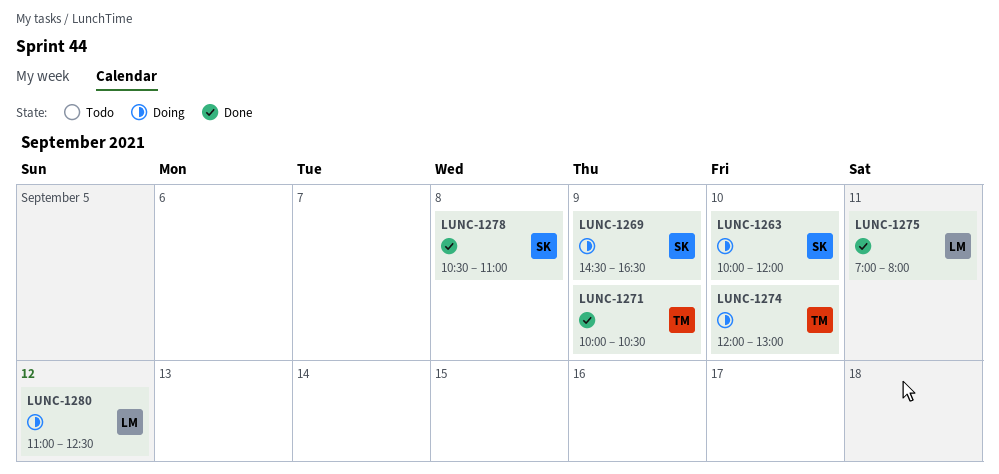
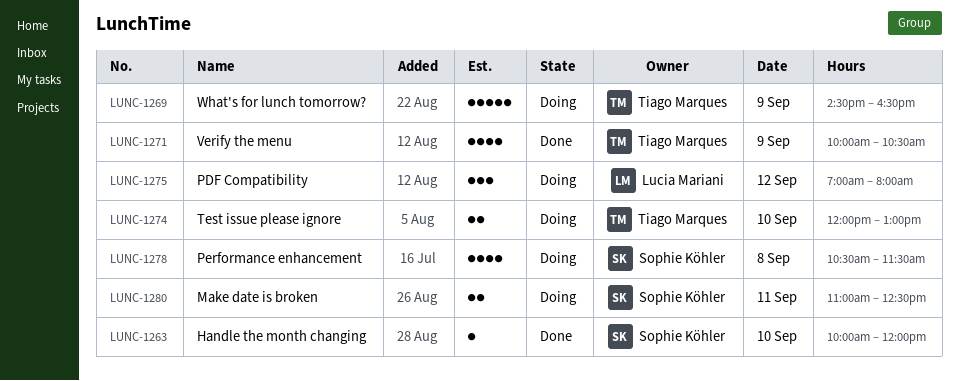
LUNC-1263, status: Doing -> Done
LUNC-1269, owner: Sophie Köhler -> Tiago Marques
LUNC-1275, status: Done -> Doing
LUNC-1275, day: Sep 11 -> Sep 12
LUNC-1278, status: Done -> Doing
LUNC-1278, ends: 11:00 -> 11:30
LUNC-1280, owner: Lucia Mariani -> Sophie Köhler
LUNC-1280, day: Sep 12 -> Sep 11

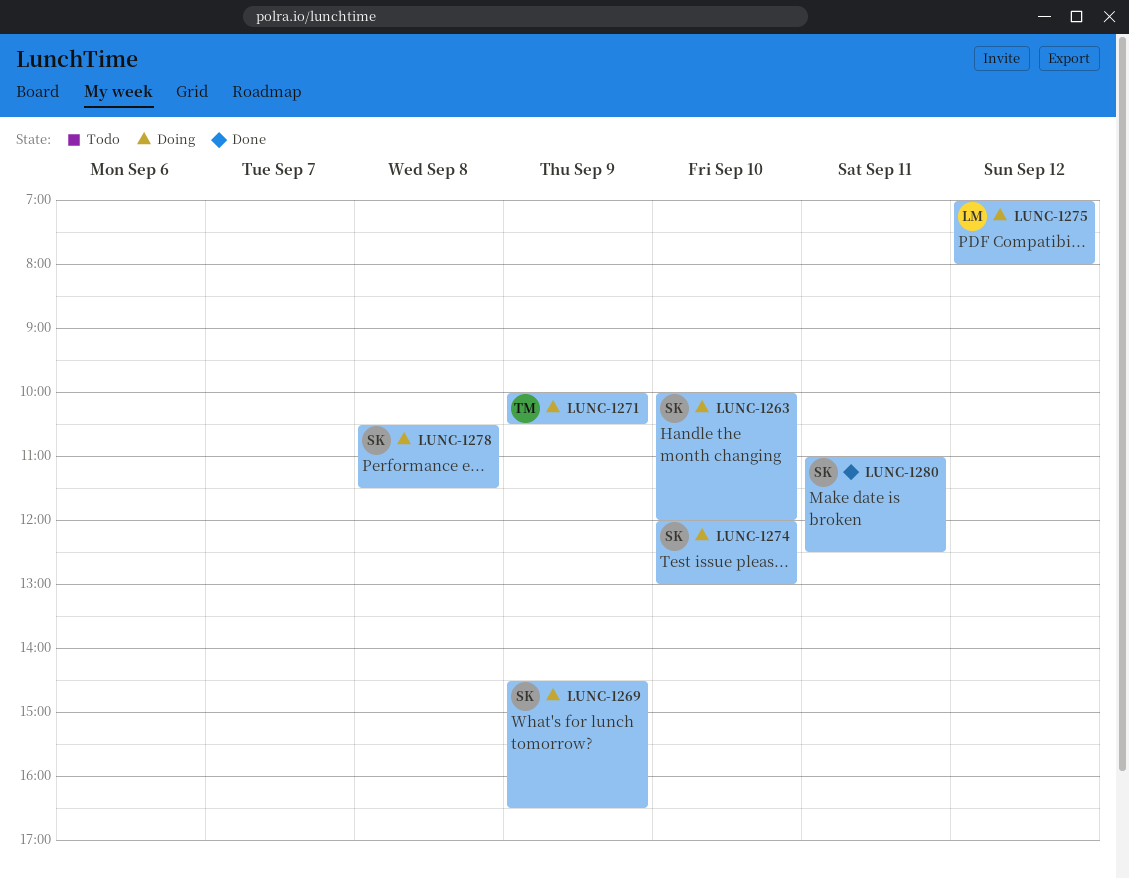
LUNC-1263, status: Done -> Doing
LUNC-1269, owner: Tiago Marques -> Sophie Köhler
LUNC-1271, status: Done -> Doing
LUNC-1274, owner: Tiago Marques -> Sophie Köhler
LUNC-1280, status: Doing -> Done

